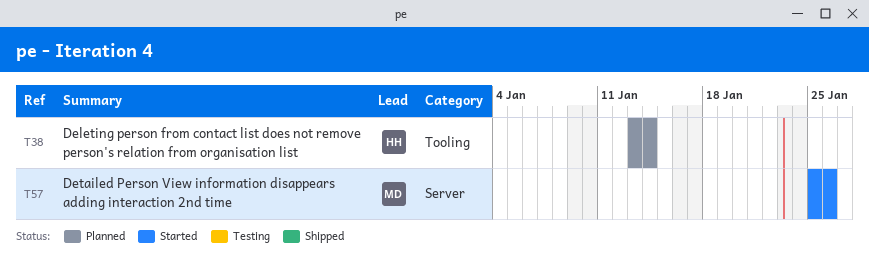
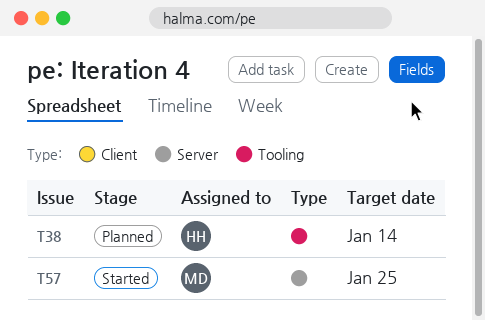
T57, due: Jan 26 -> Jan 25

